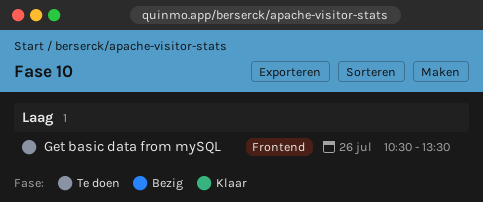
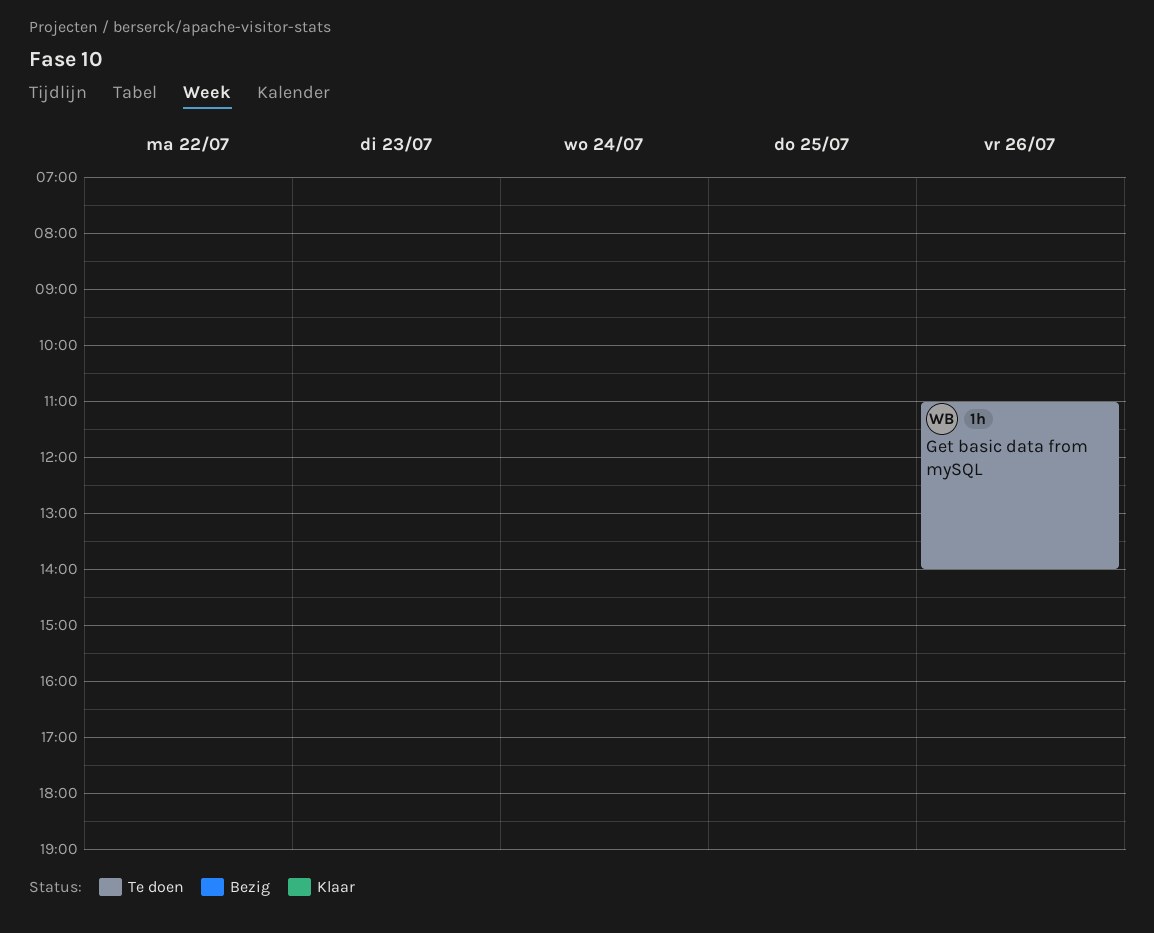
Get basic data from mySQL, begins: 10:30 -> 11:00
Get basic data from mySQL, ends: 13:30 -> 14:00

